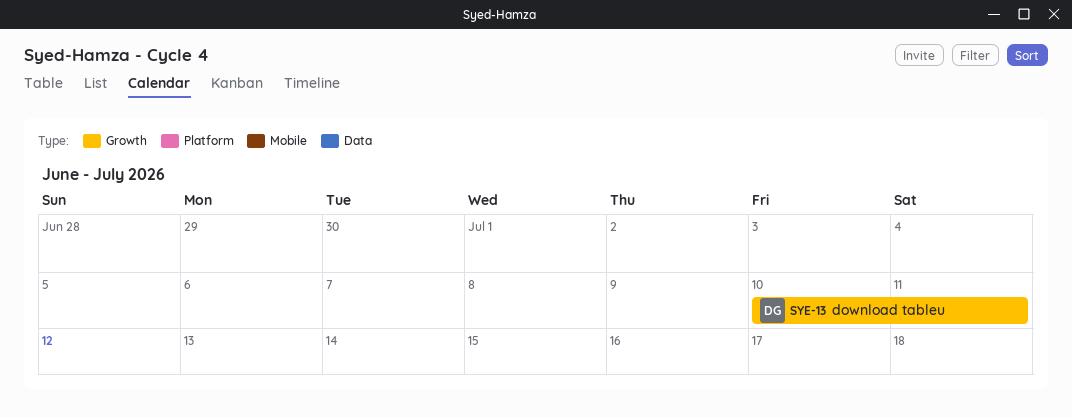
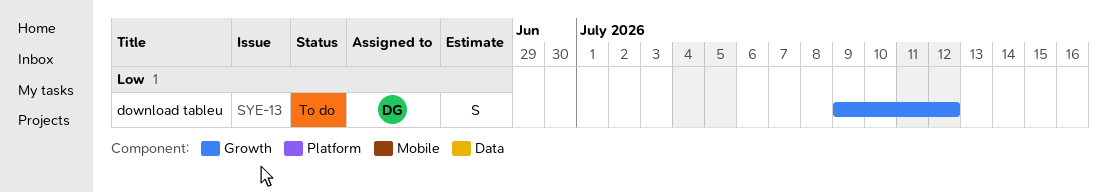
SYE-13, start: Jul 10 -> Jul 9
SYE-13, due: Jul 11 -> Jul 12

